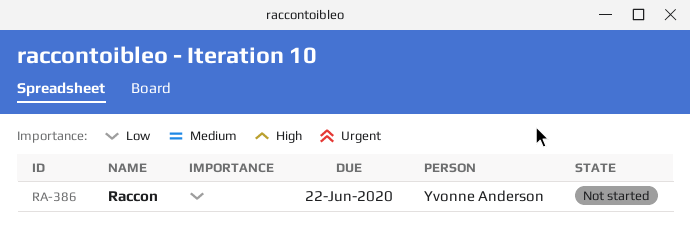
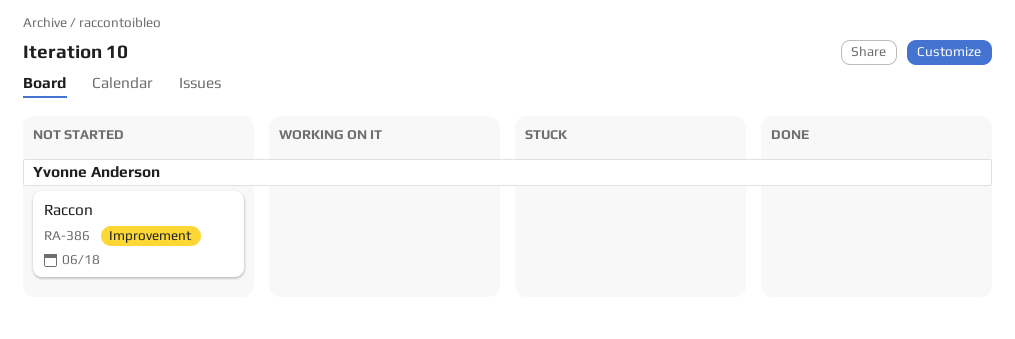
RA-386, due: Jun 22 -> Jun 18

